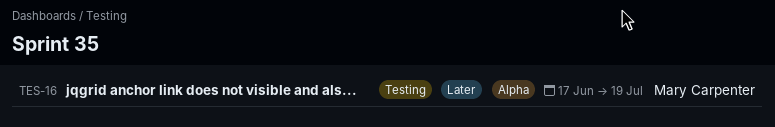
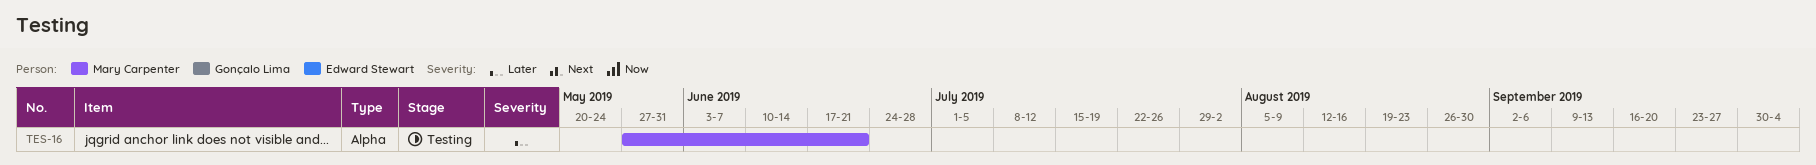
TES-16, start: Jun 17 -> May 27
TES-16, due: Jul 19 -> Jun 21

